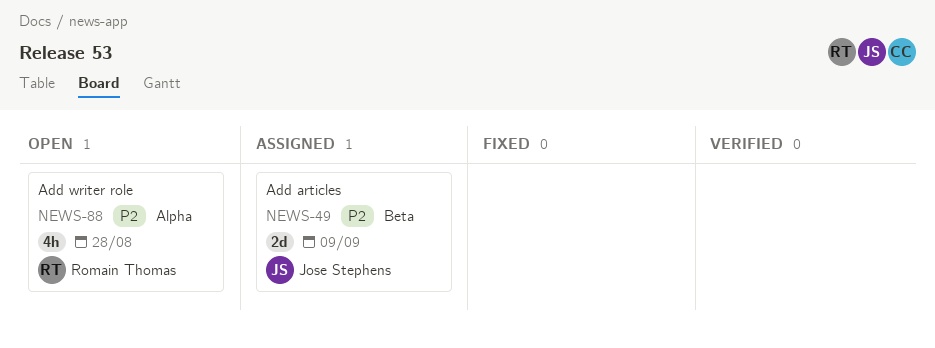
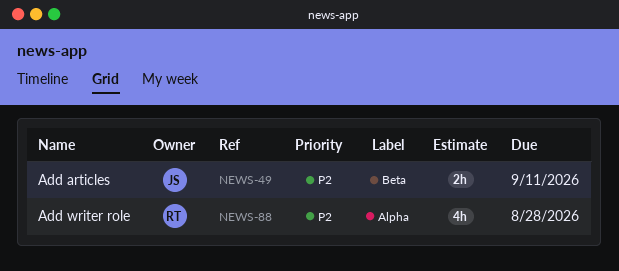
NEWS-49, estimate: 2d -> 2h
NEWS-49, due: Sep 9 -> Sep 11

